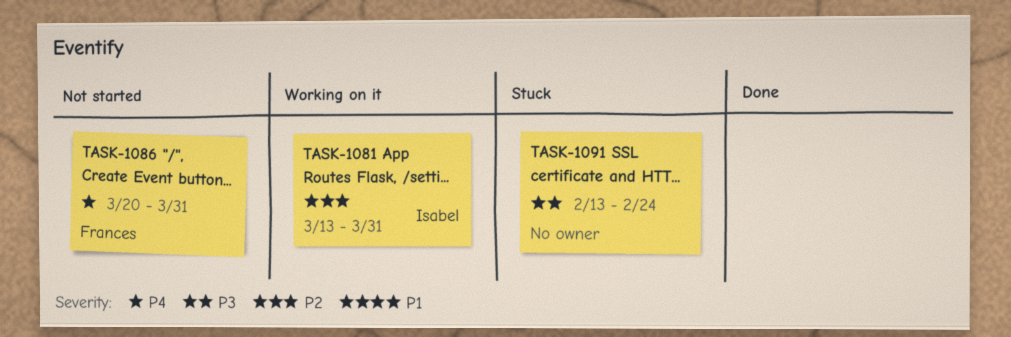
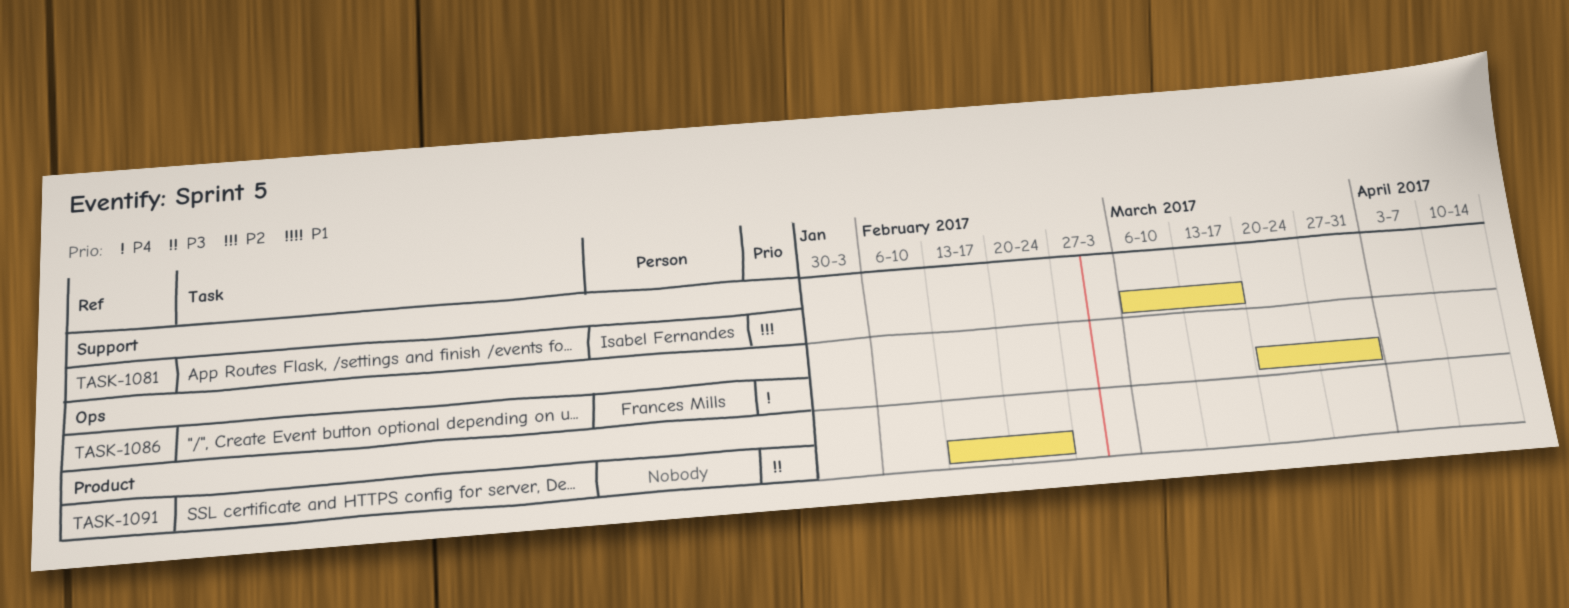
TASK-1081, start: Mar 13 -> Mar 6
TASK-1081, due: Mar 31 -> Mar 17

